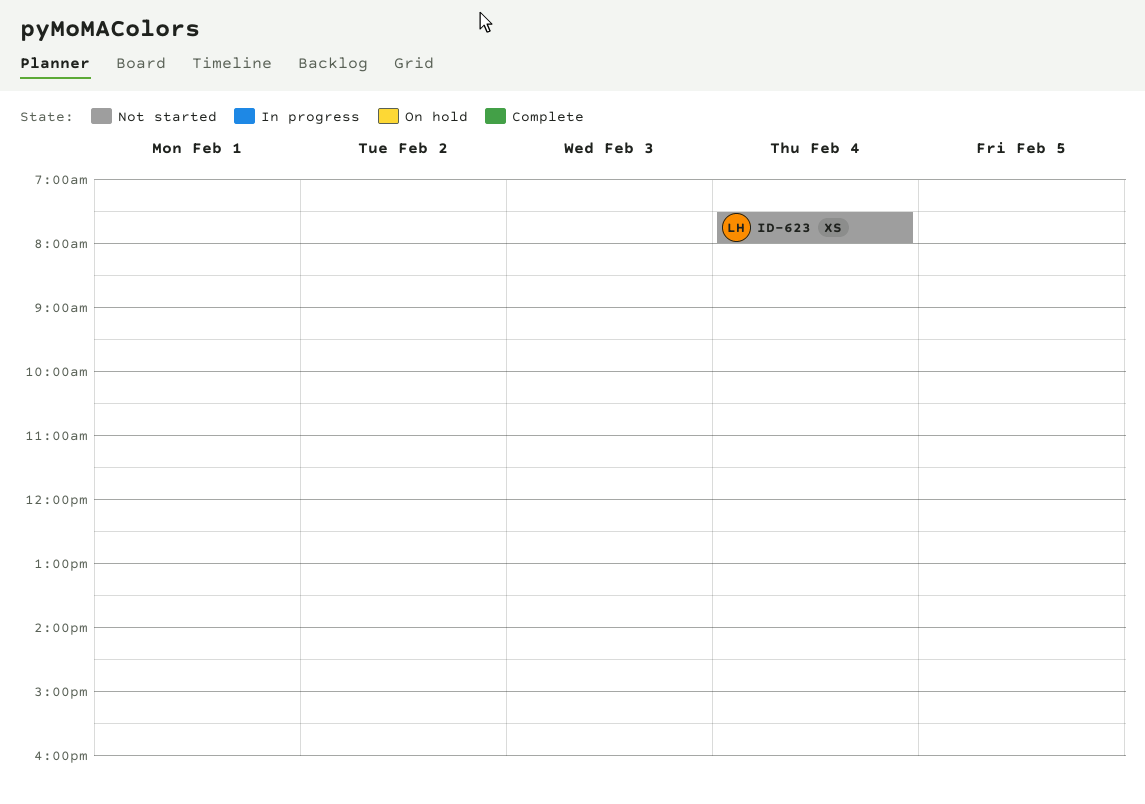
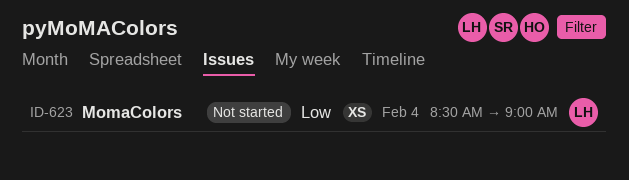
ID-623, begins: 07:30 -> 08:30
ID-623, ends: 08:00 -> 09:00

